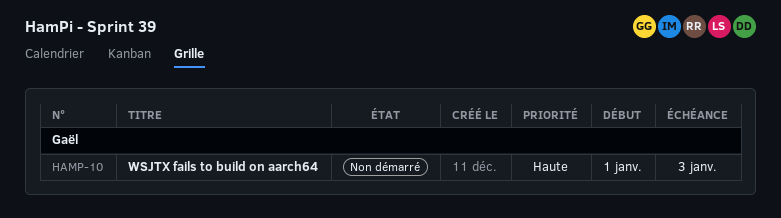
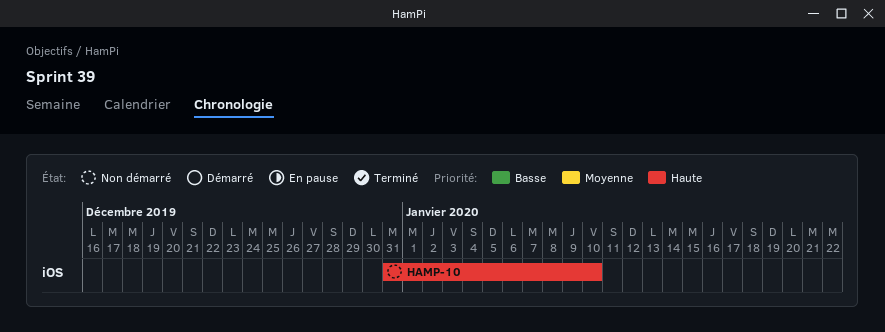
HAMP-10, start: Jan 1 -> Dec 31
HAMP-10, due: Jan 3 -> Jan 10

